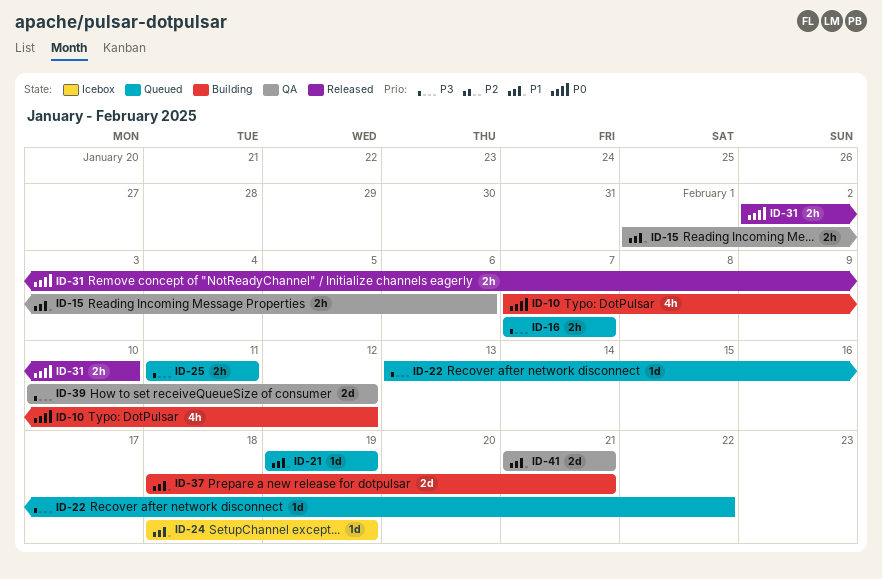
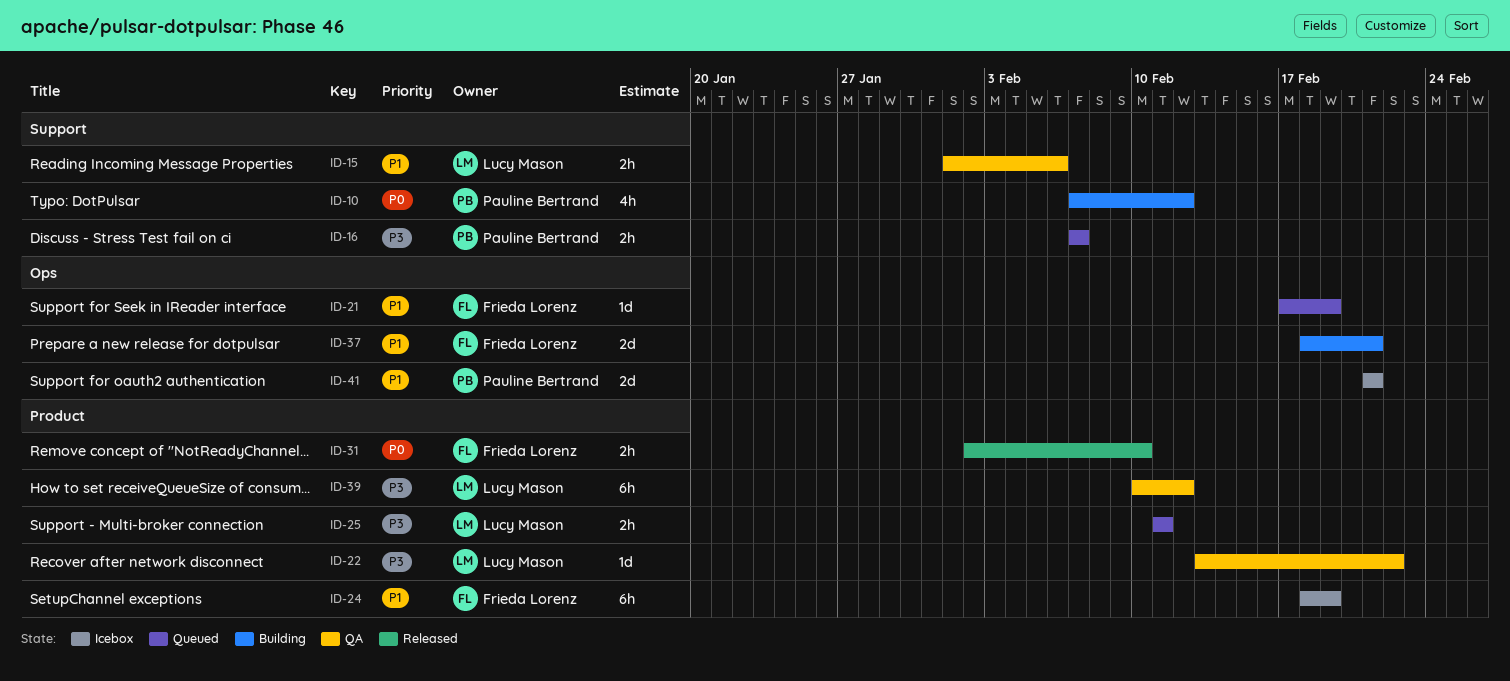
ID-21, start: Feb 19 -> Feb 17
ID-22, status: Queued -> QA
ID-24, estimate: 1d -> 6h
ID-39, estimate: 2d -> 6h
ID-41, status: QA -> Icebox

